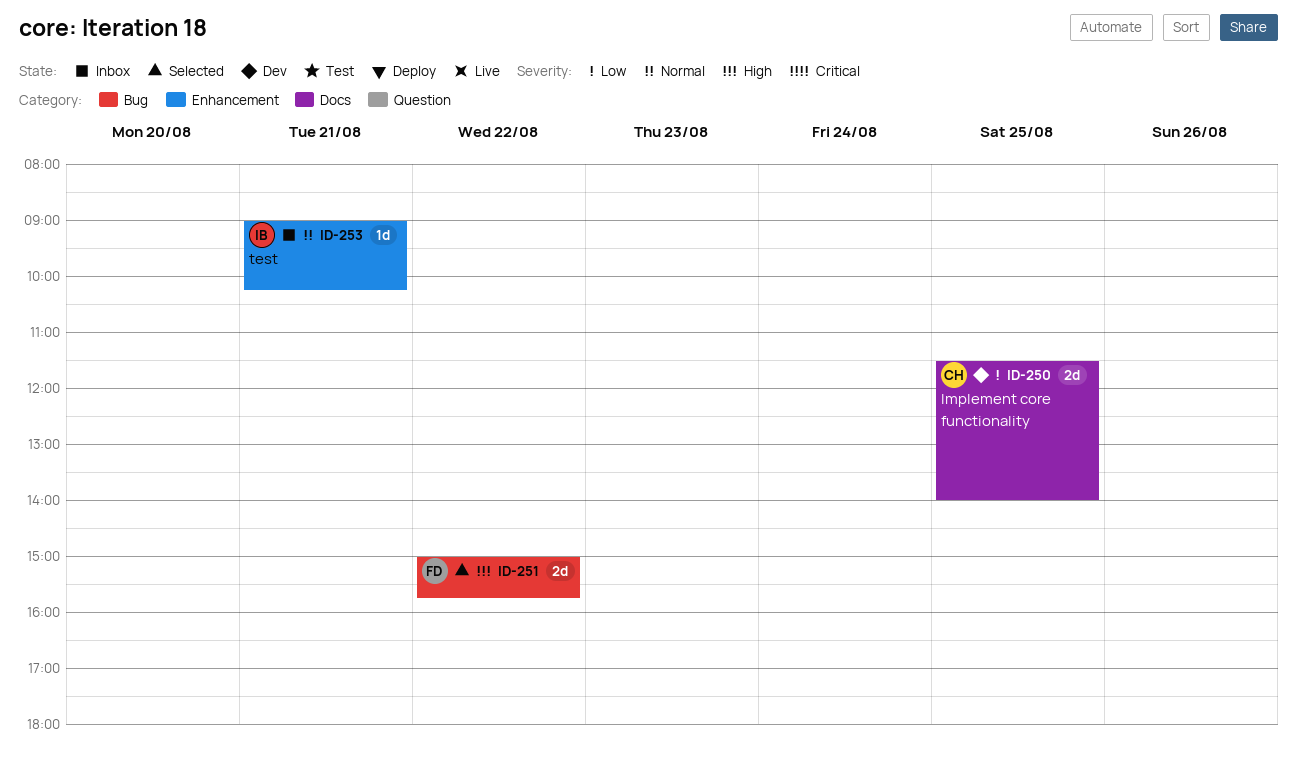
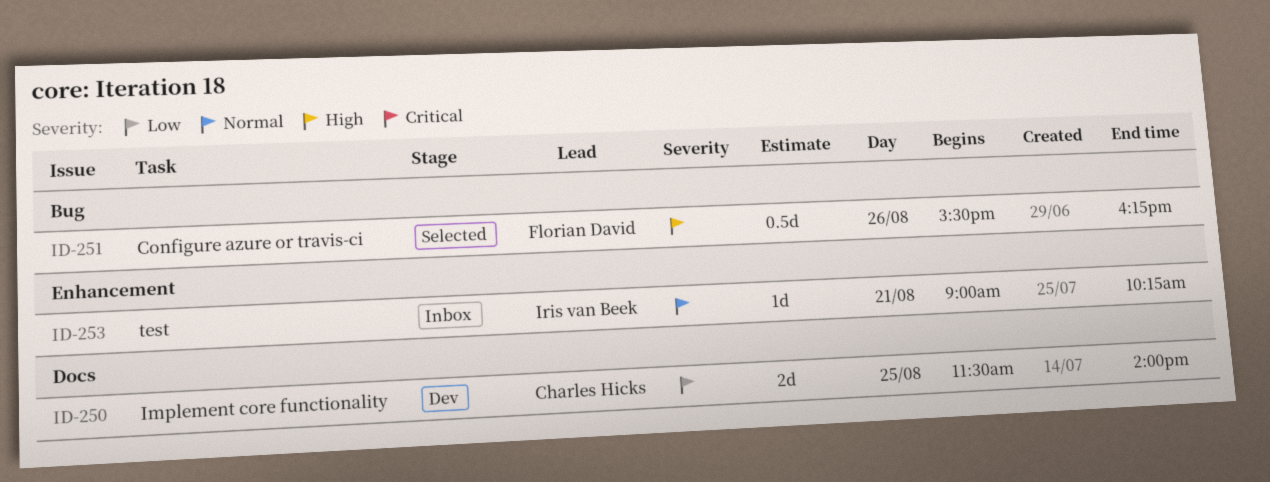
ID-251, estimate: 2d -> 0.5d
ID-251, day: Aug 22 -> Aug 26
ID-251, begins: 15:00 -> 15:30
ID-251, ends: 15:45 -> 16:15

